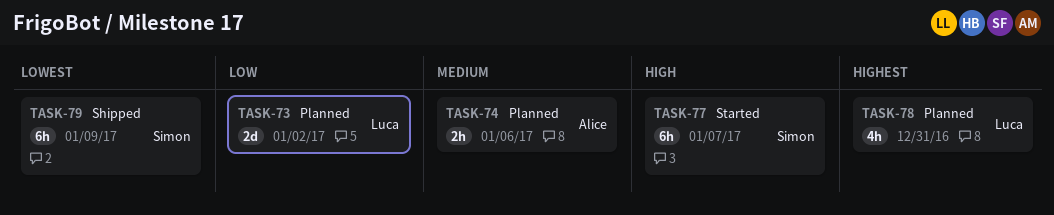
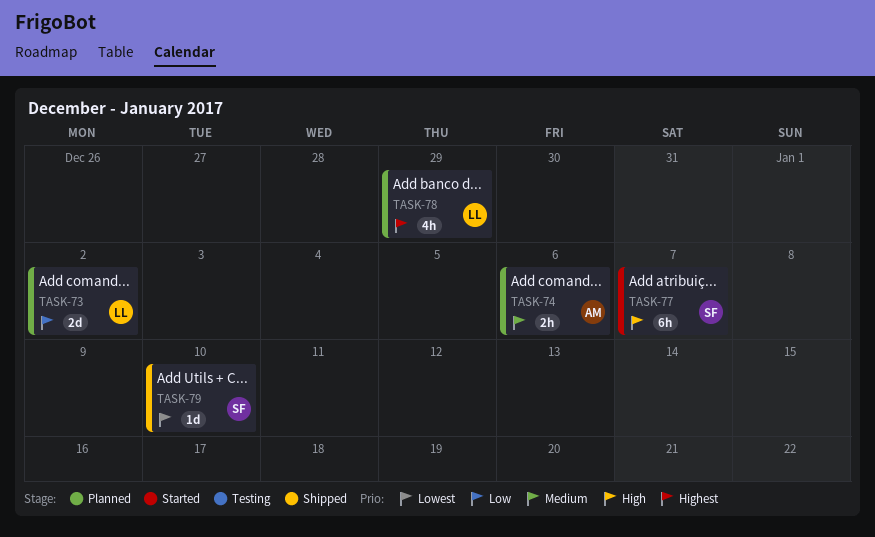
TASK-78, due: Dec 31 -> Dec 29
TASK-79, estimate: 6h -> 1d
TASK-79, due: Jan 9 -> Jan 10

